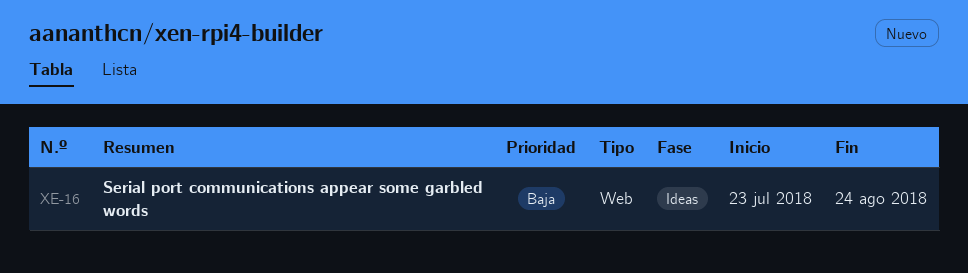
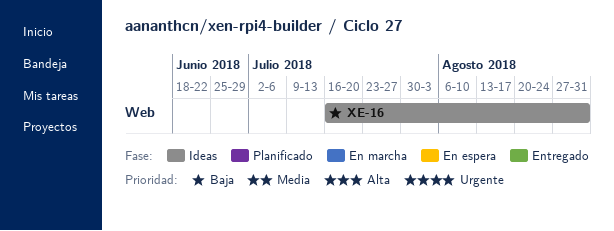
XE-16, start: Jul 23 -> Jul 16
XE-16, due: Aug 24 -> Aug 31

